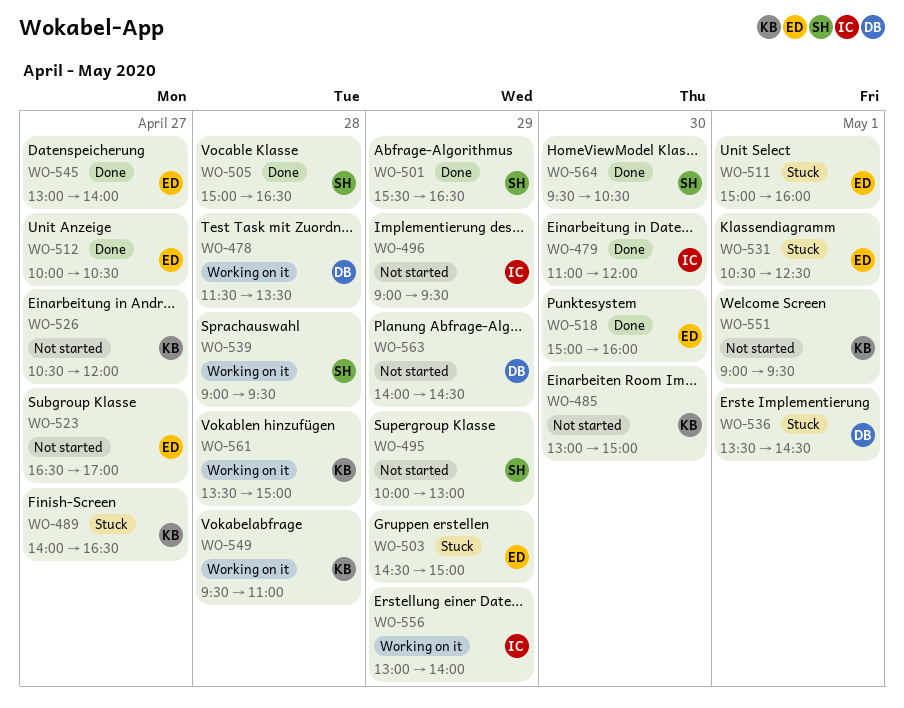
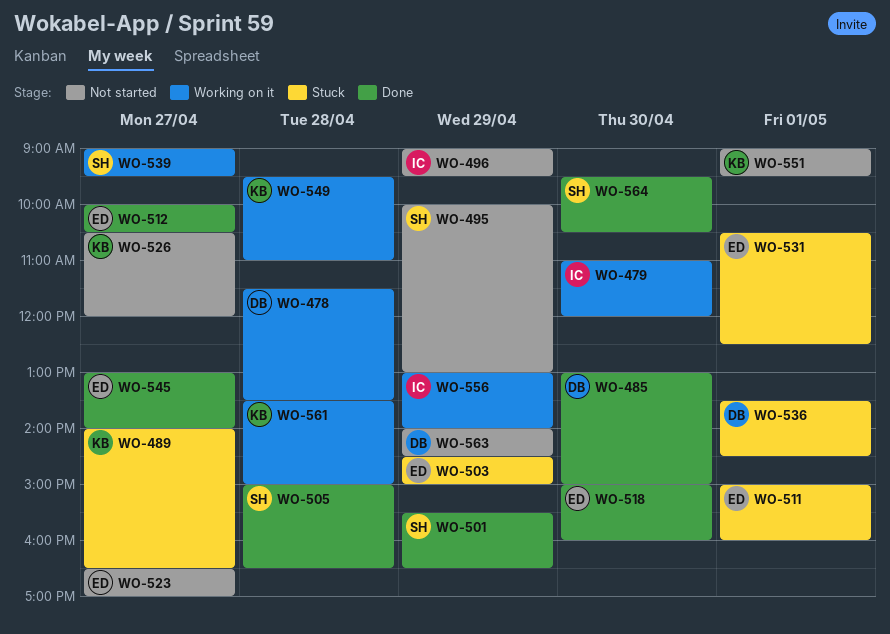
WO-479, status: Done -> Working on it
WO-485, status: Not started -> Done
WO-485, owner: KB -> DB
WO-539, day: Apr 28 -> Apr 27

